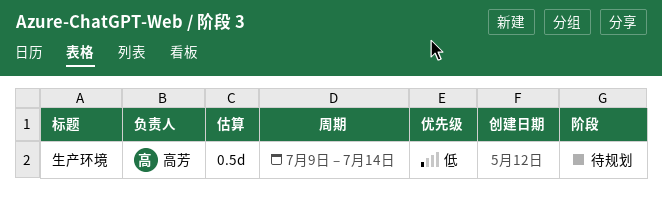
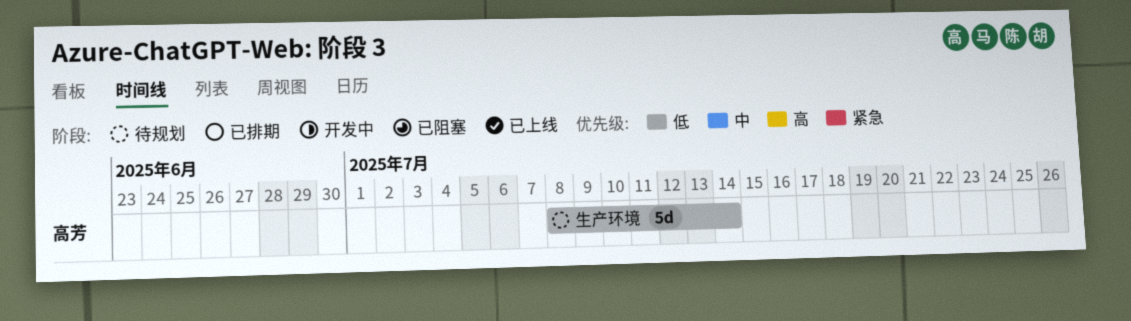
生产环境, estimate: 0.5d -> 5d
生产环境, start: Jul 9 -> Jul 8

